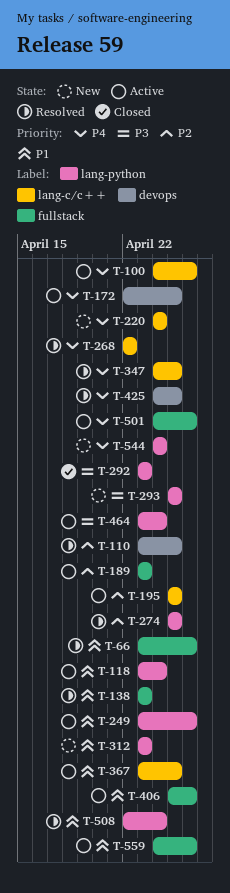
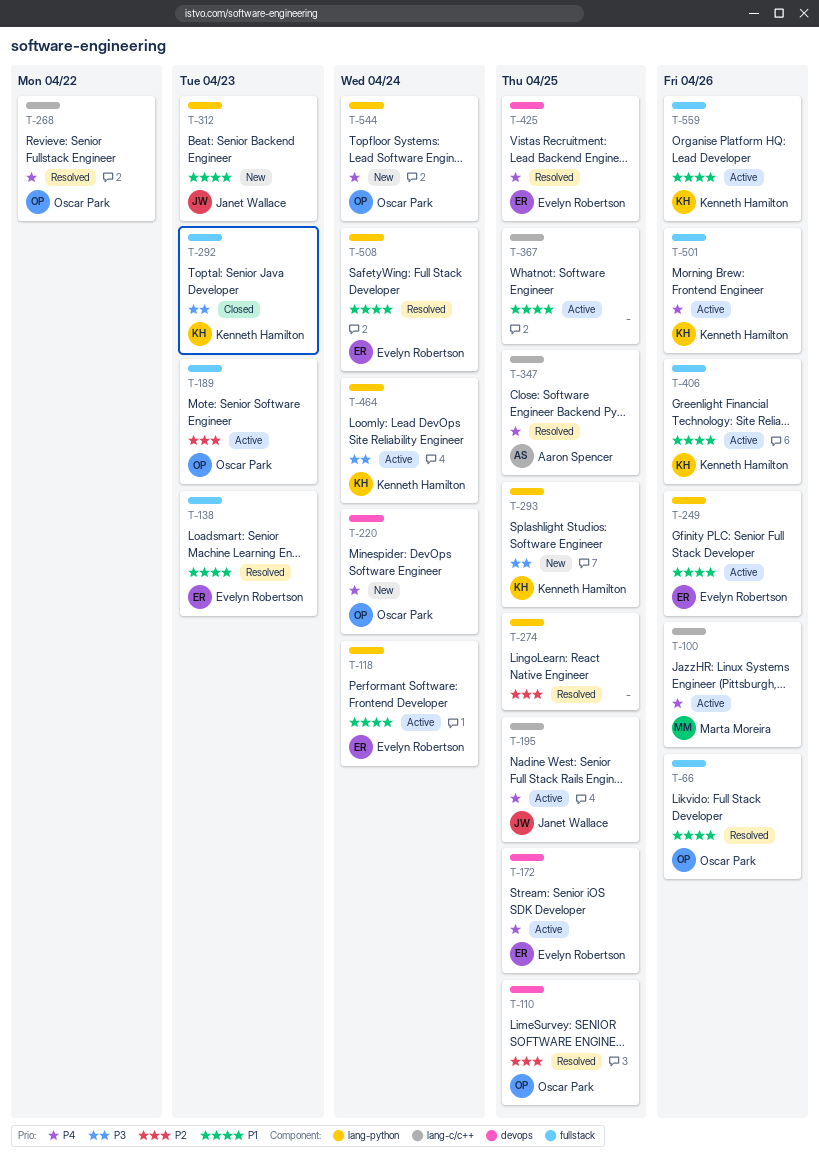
T-195, priority: P2 -> P4
T-220, label: lang-c/c++ -> devops
T-292, label: lang-python -> fullstack

